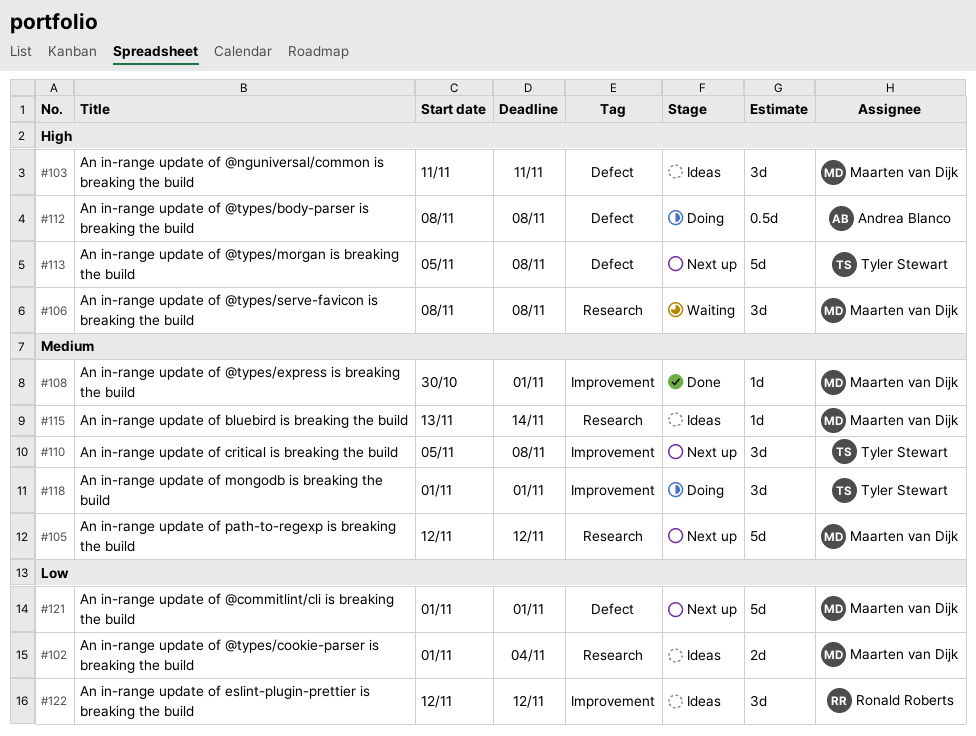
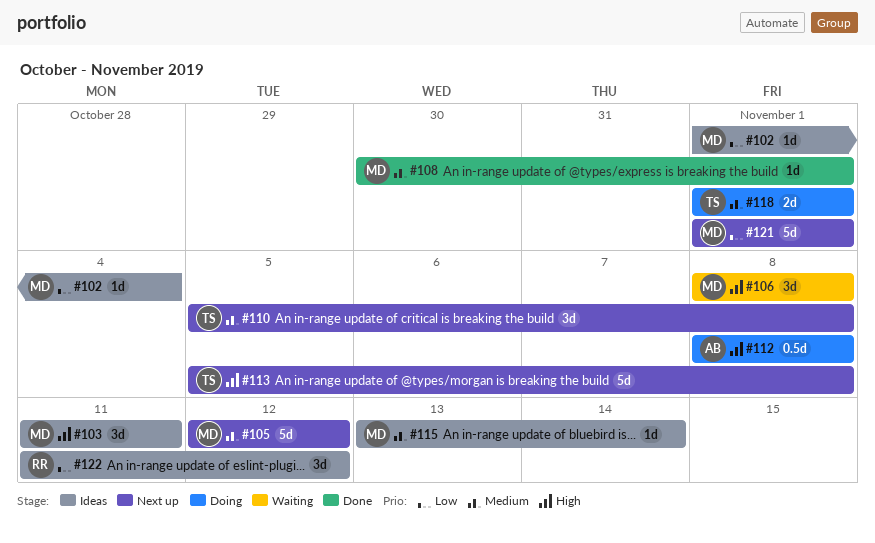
#102, estimate: 2d -> 1d
#118, estimate: 3d -> 2d
#122, start: Nov 12 -> Nov 11

